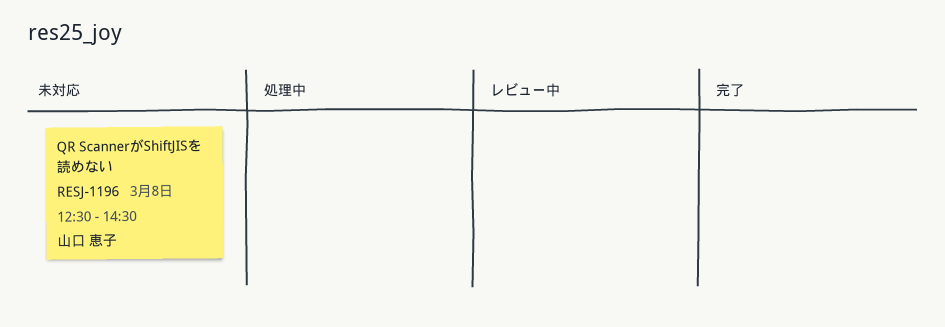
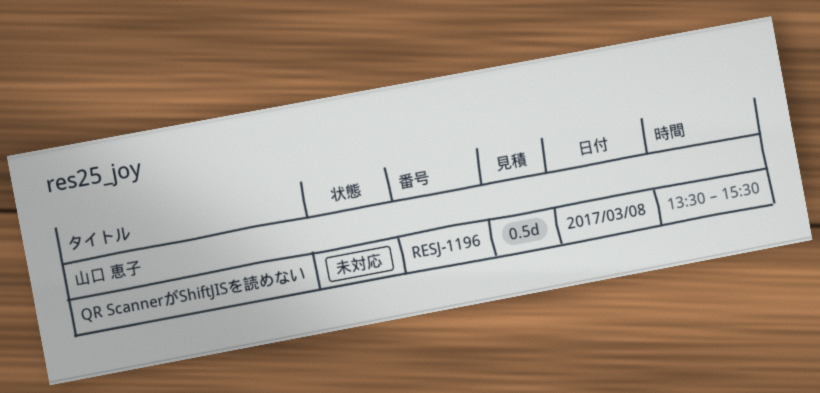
RESJ-1196, begins: 12:30 -> 13:30
RESJ-1196, ends: 14:30 -> 15:30

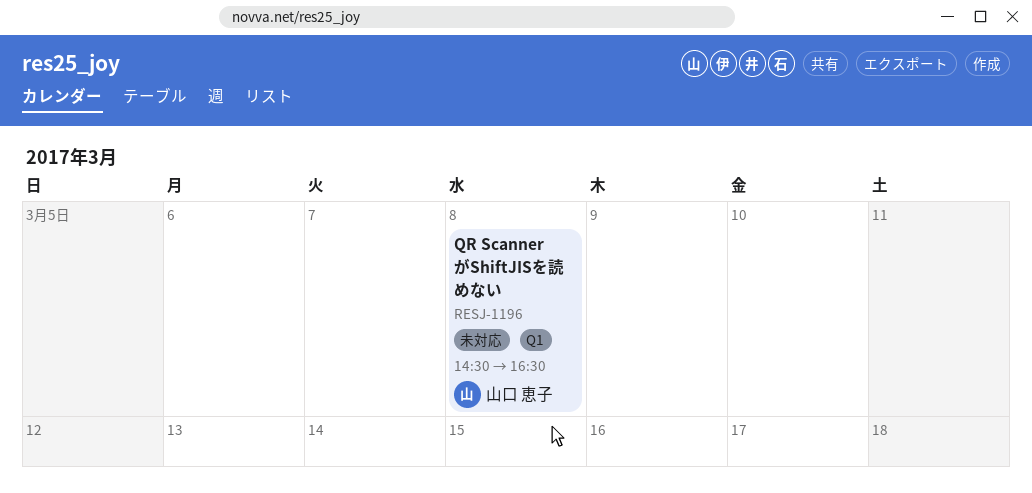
RESJ-1196, begins: 13:30 -> 14:30
RESJ-1196, ends: 15:30 -> 16:30

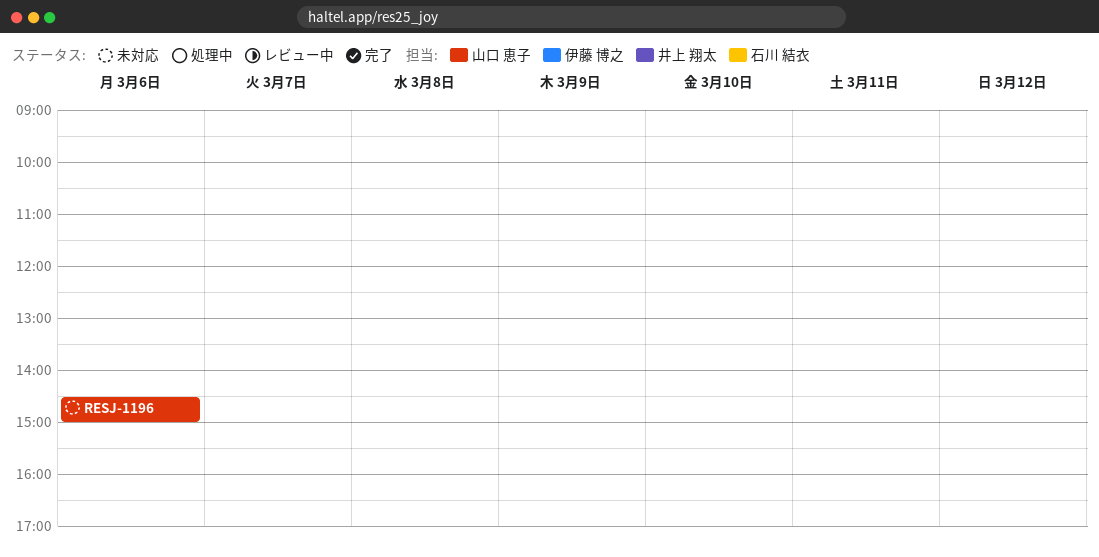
RESJ-1196, day: Mar 8 -> Mar 6
RESJ-1196, ends: 16:30 -> 15:00

